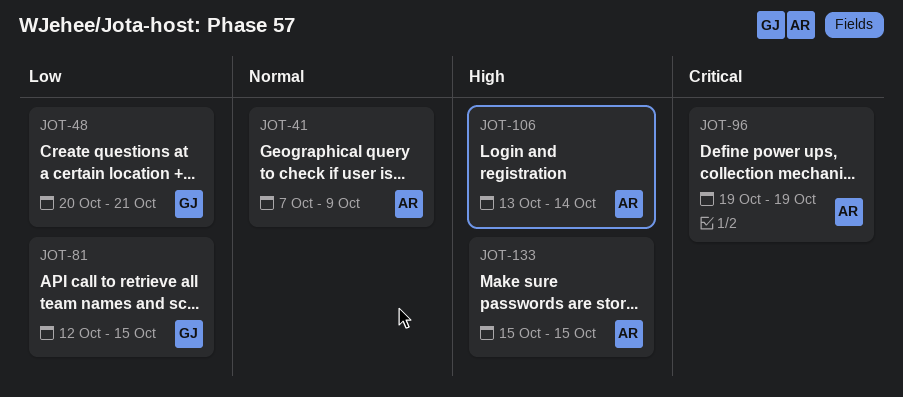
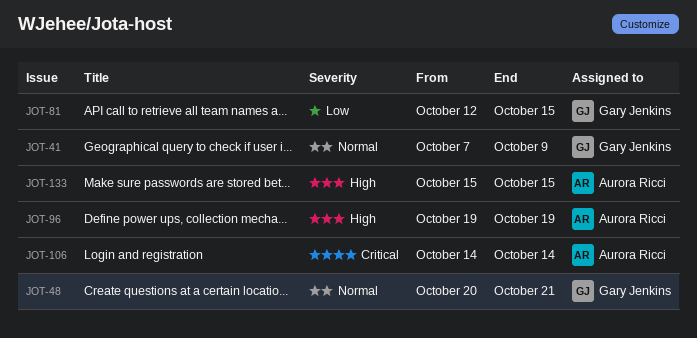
JOT-41, owner: Aurora Ricci -> Gary Jenkins
JOT-48, priority: Low -> Normal
JOT-96, priority: Critical -> High
JOT-106, priority: High -> Critical
JOT-106, start: Oct 13 -> Oct 14

